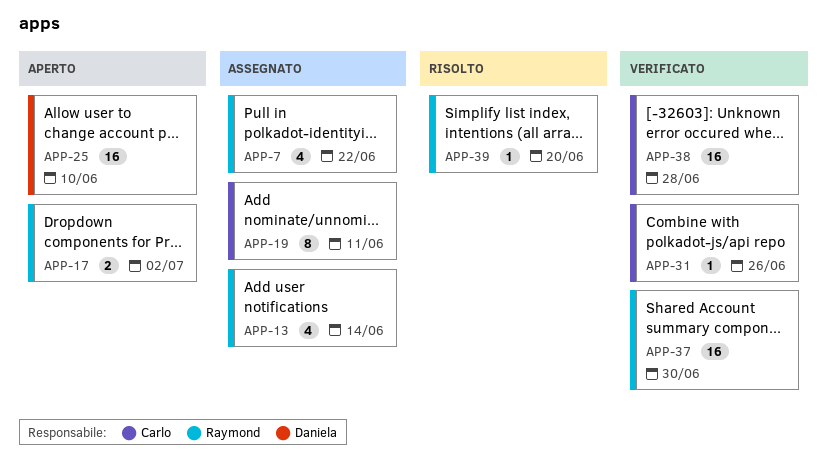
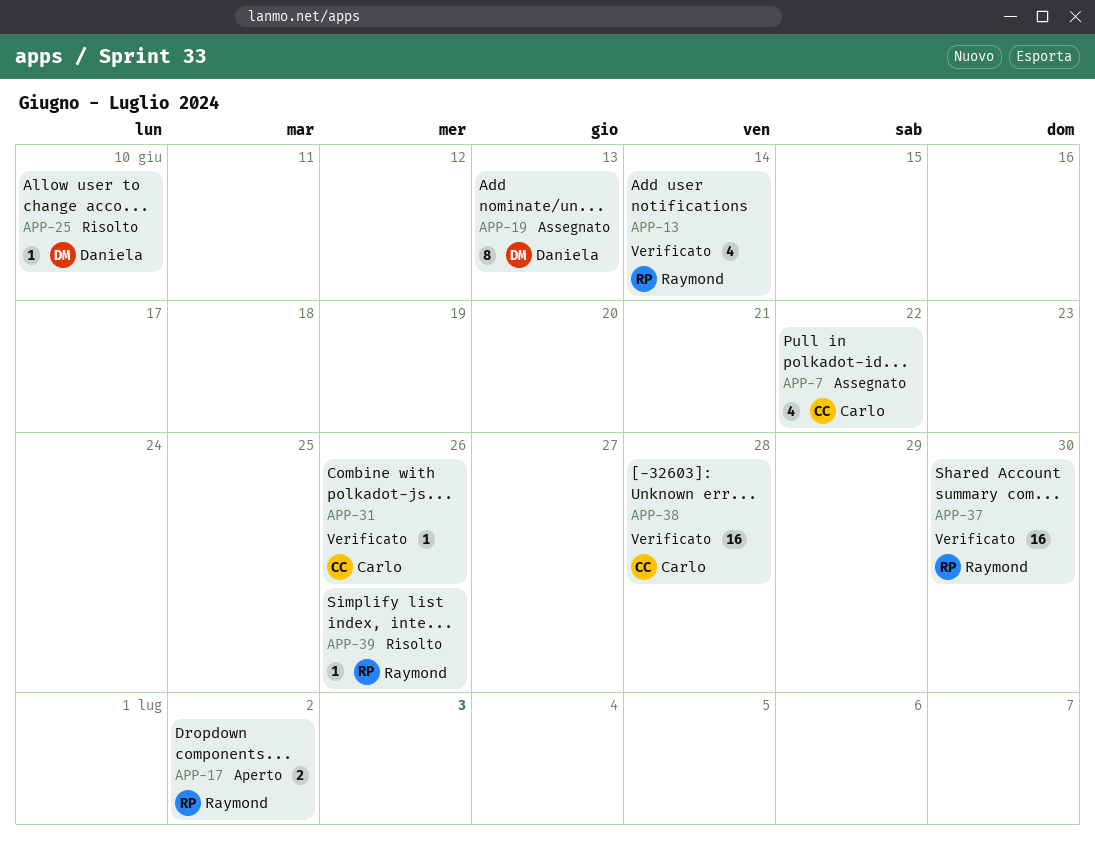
APP-7, owner: Raymond -> Carlo
APP-13, status: Assegnato -> Verificato
APP-19, owner: Carlo -> Daniela
APP-19, due: Jun 11 -> Jun 13
APP-25, status: Aperto -> Risolto
APP-25, estimate: 16 -> 1
APP-39, due: Jun 20 -> Jun 26

